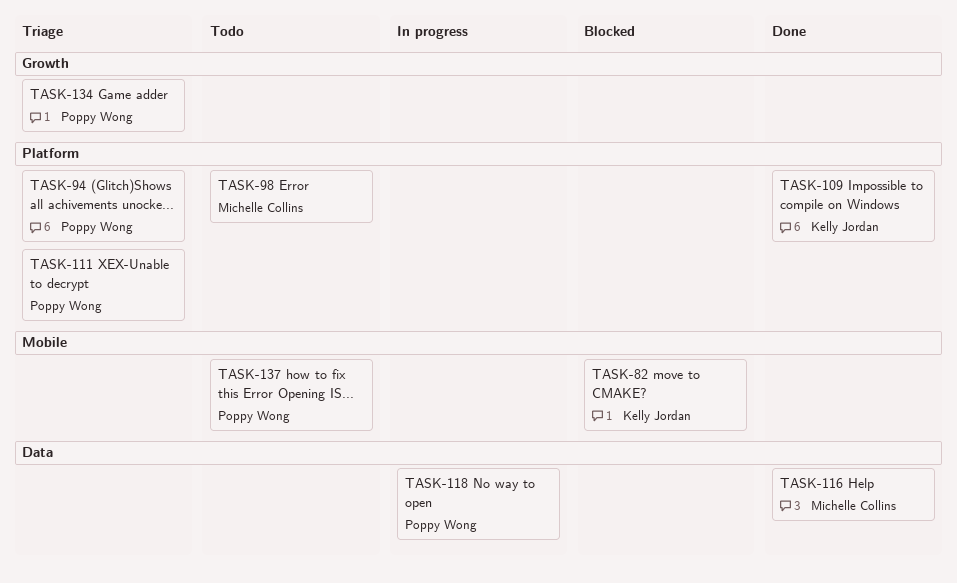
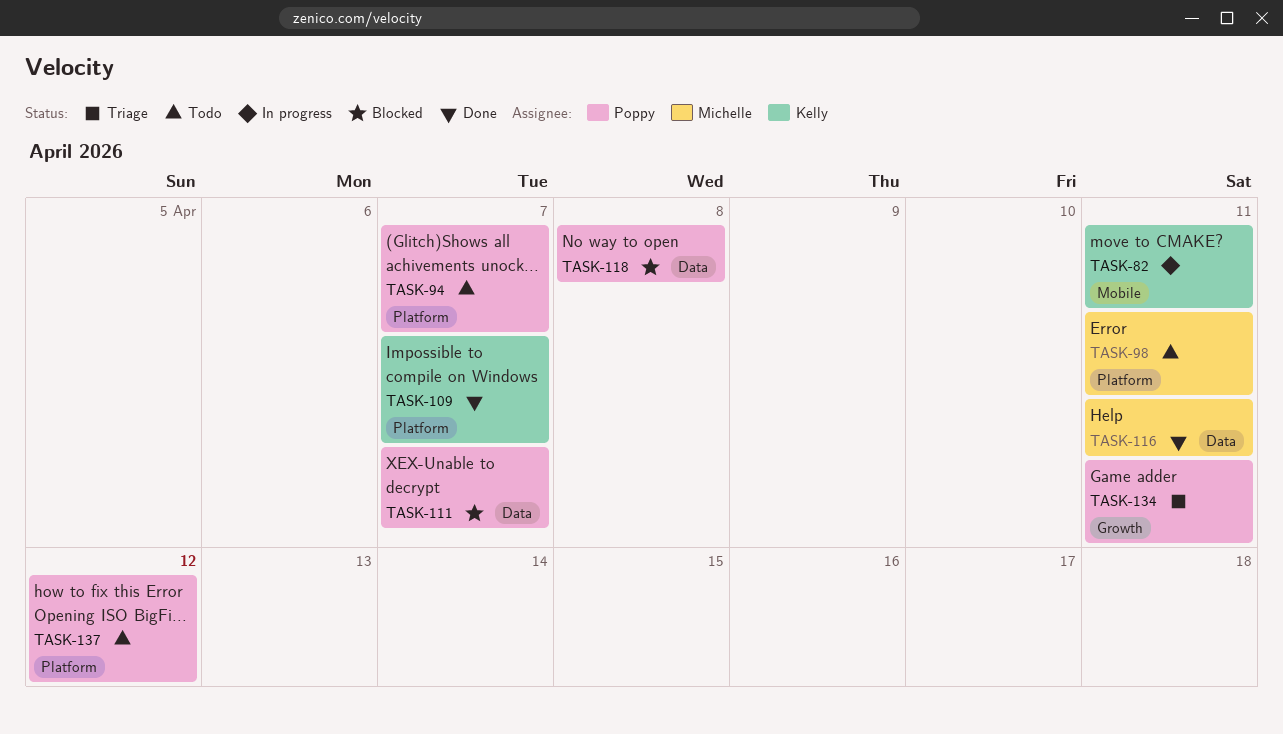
TASK-82, status: Blocked -> In progress
TASK-94, status: Triage -> Todo
TASK-111, status: Triage -> Blocked
TASK-111, label: Platform -> Data
TASK-118, status: In progress -> Blocked
TASK-137, label: Mobile -> Platform

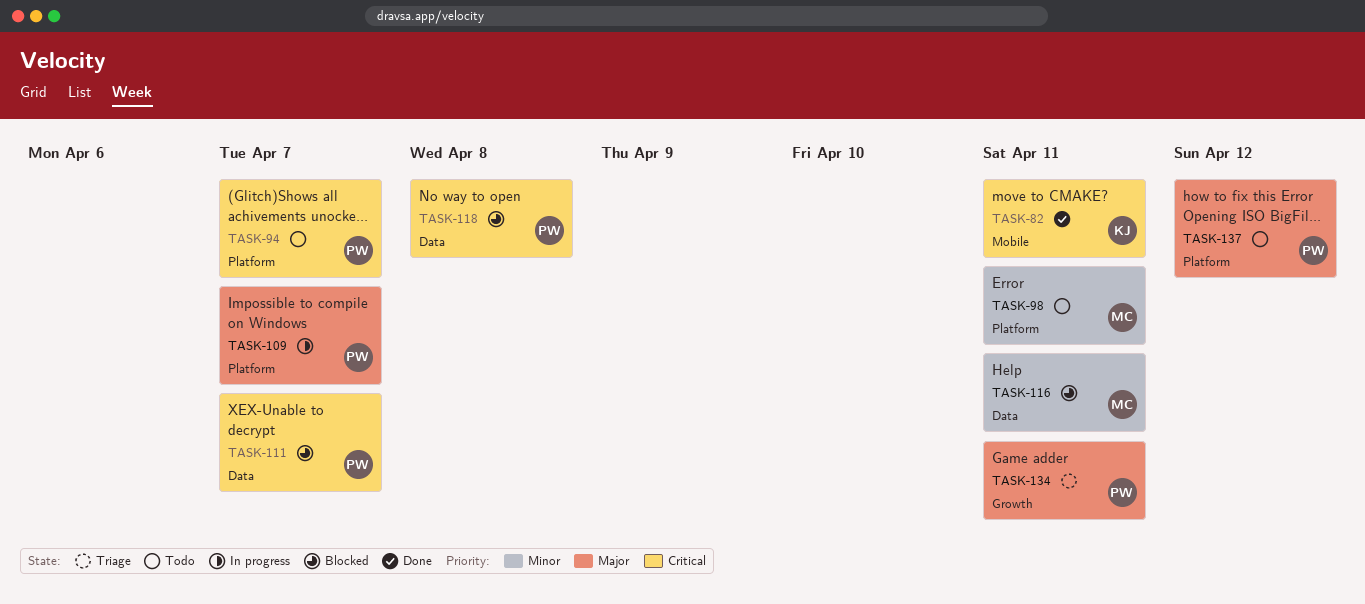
TASK-82, status: In progress -> Done
TASK-109, status: Done -> In progress
TASK-109, owner: Kelly -> Poppy
TASK-116, status: Done -> Blocked

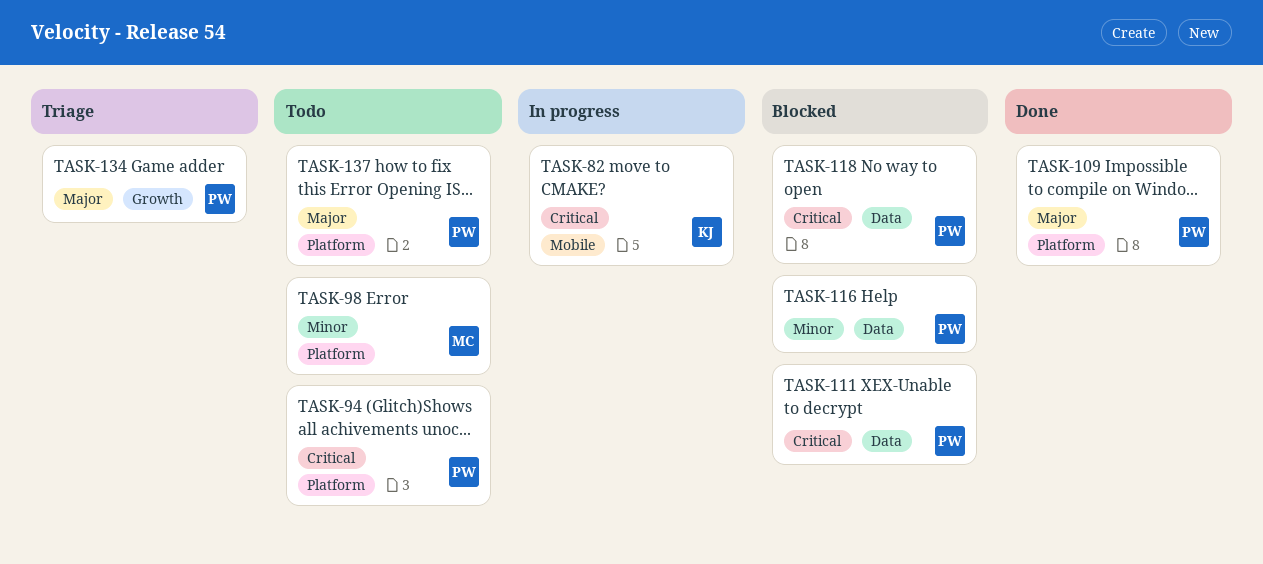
TASK-82, status: Done -> In progress
TASK-109, status: In progress -> Done
TASK-116, owner: MC -> PW

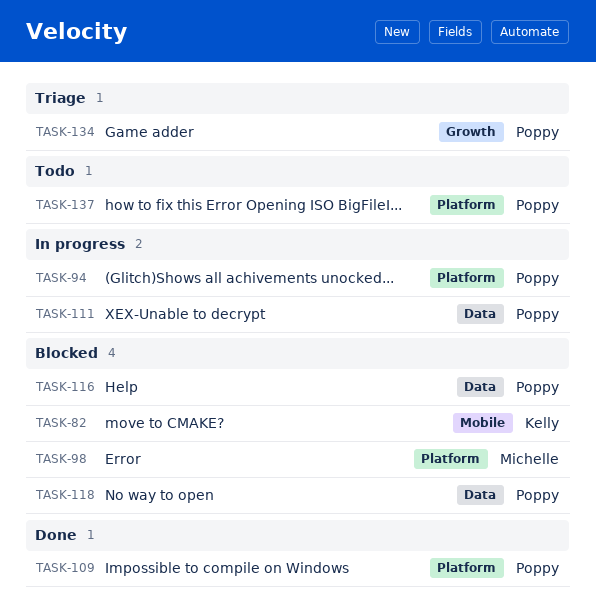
TASK-82, status: In progress -> Blocked
TASK-94, status: Todo -> In progress
TASK-98, status: Todo -> Blocked
TASK-111, status: Blocked -> In progress

